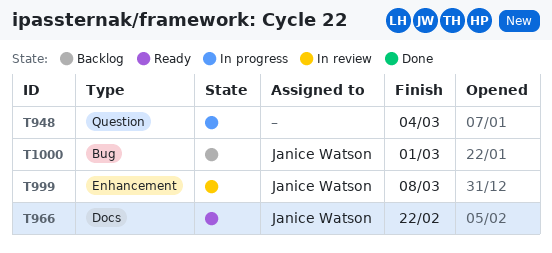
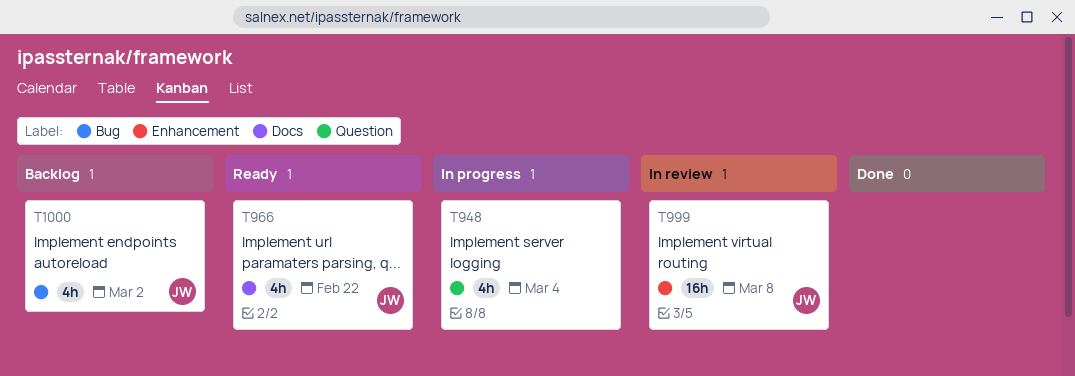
T1000, due: Mar 1 -> Mar 2

